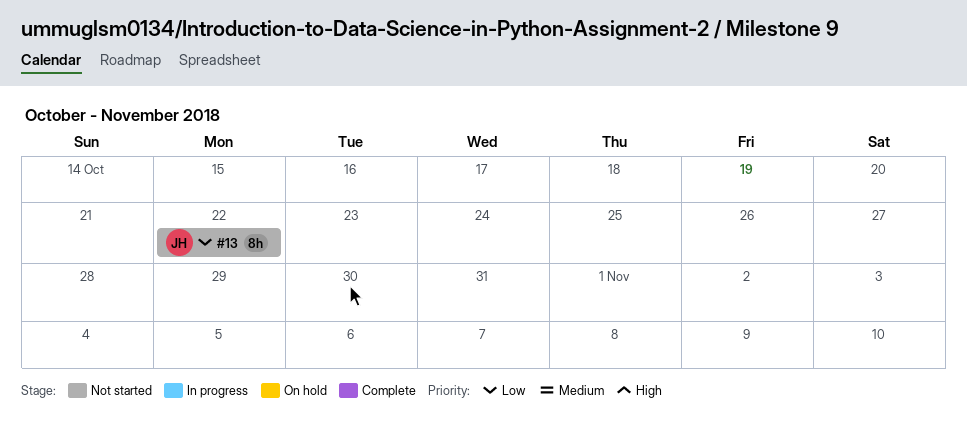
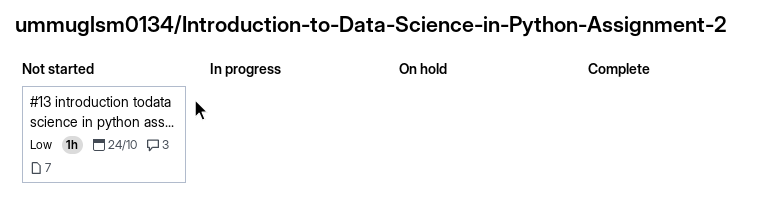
#13, estimate: 8h -> 1h
#13, due: Oct 22 -> Oct 24

